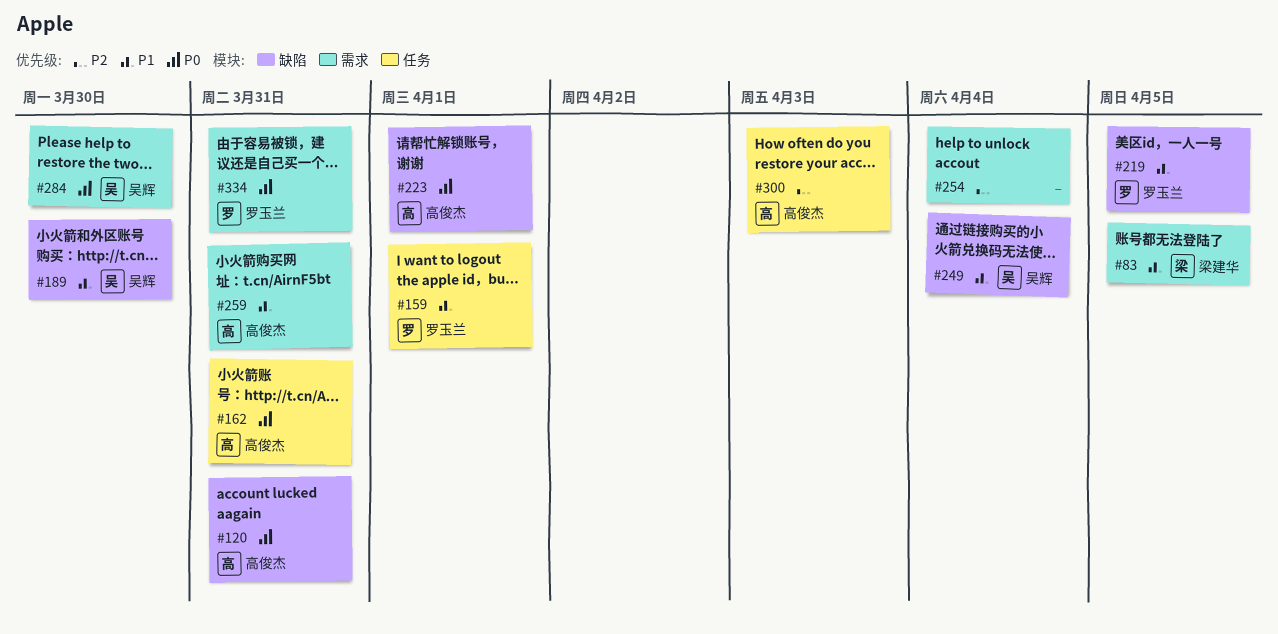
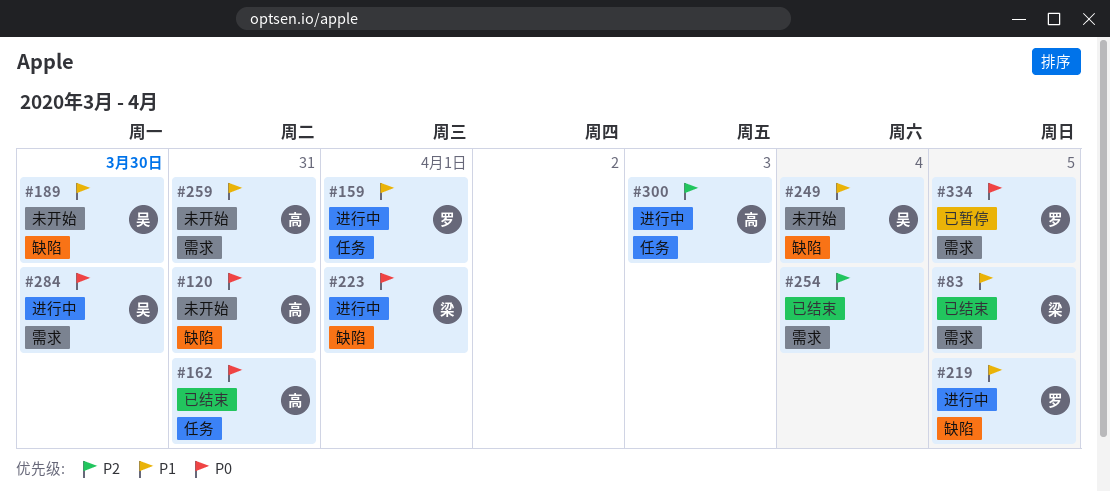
#223, owner: 高俊杰 -> 梁建华
#334, due: Mar 31 -> Apr 5

